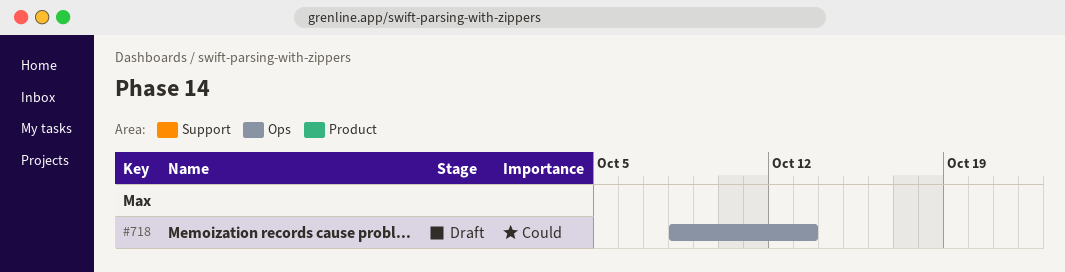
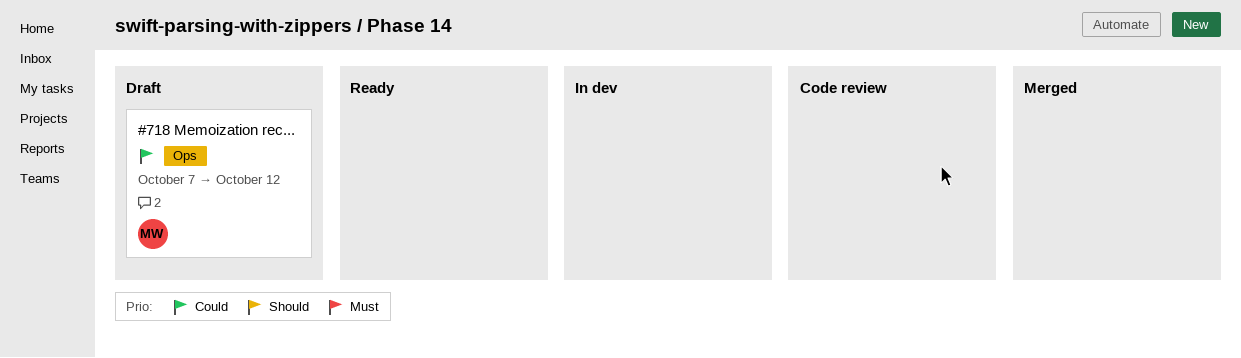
#718, start: Oct 8 -> Oct 7
#718, due: Oct 13 -> Oct 12

